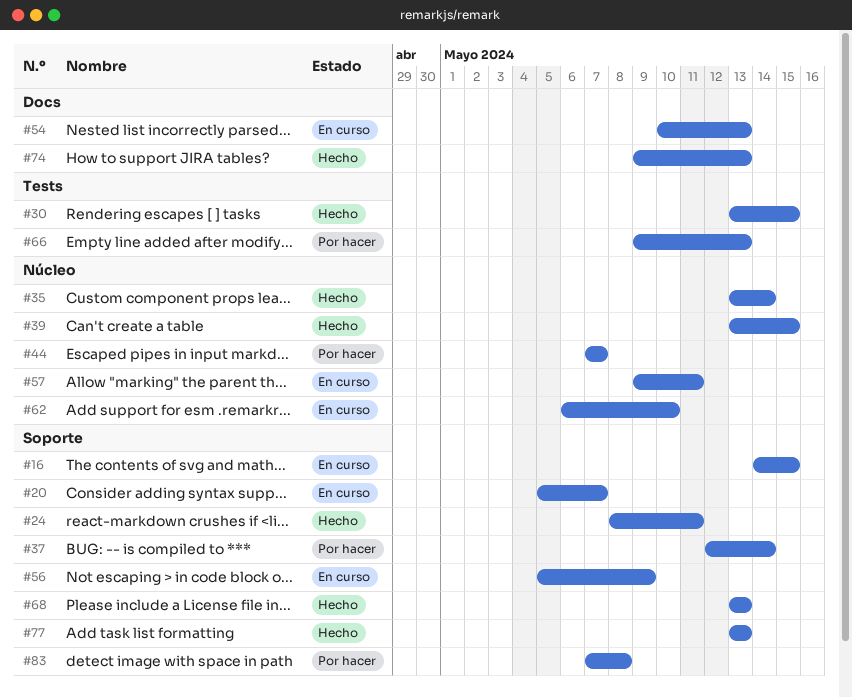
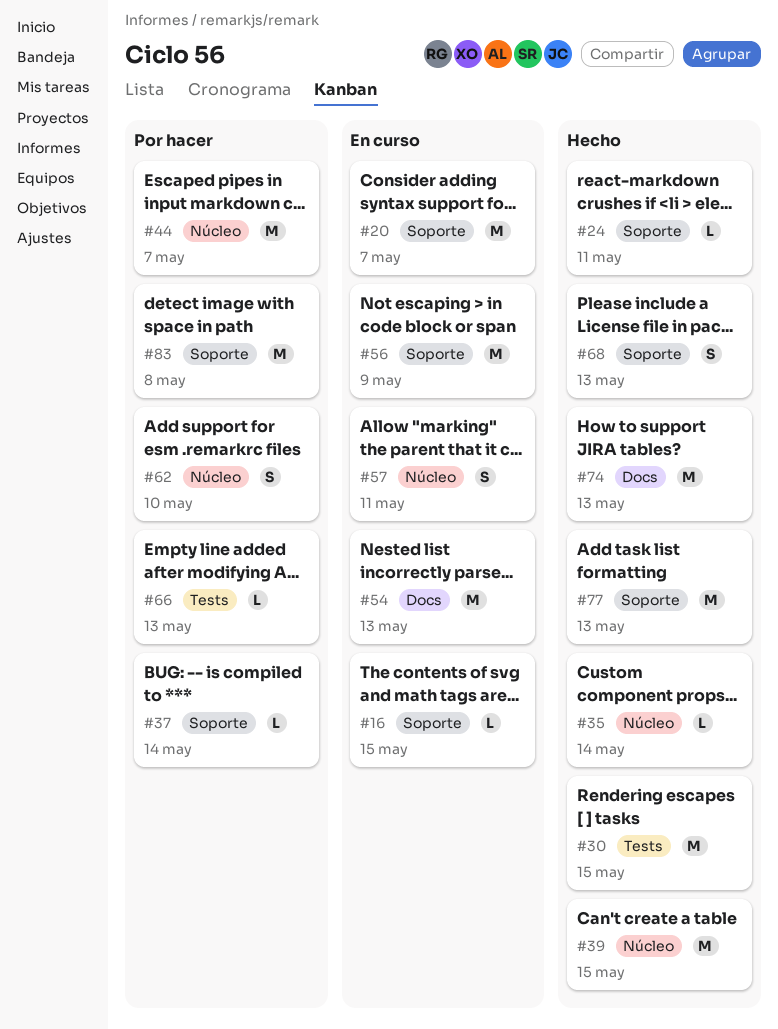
#62, status: En curso -> Por hacer

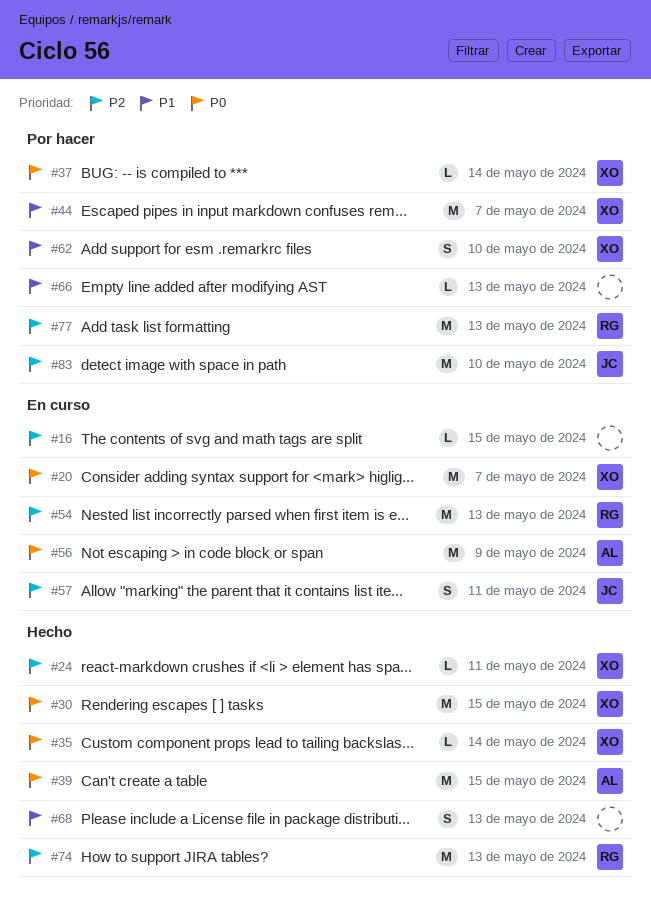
#77, status: Hecho -> Por hacer
#83, due: May 8 -> May 10

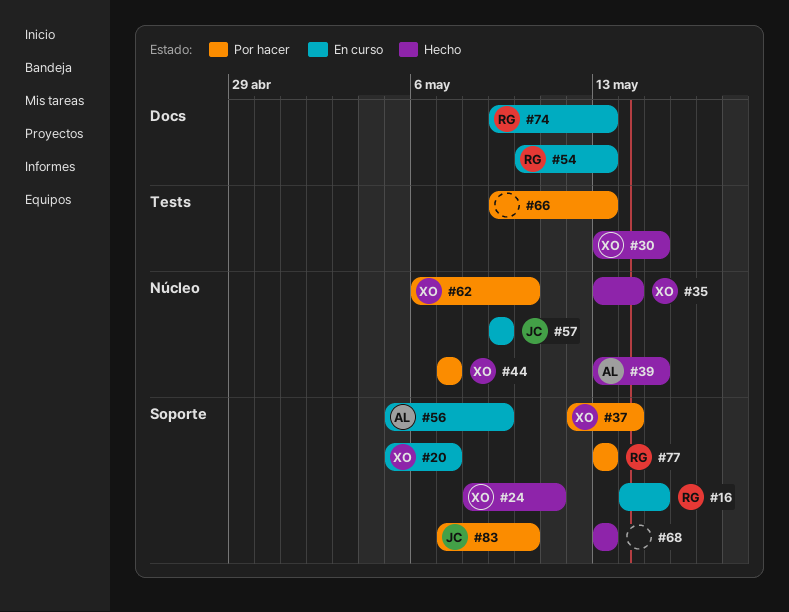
#16, owner: none -> RG
#57, due: May 11 -> May 9
#74, status: Hecho -> En curso

